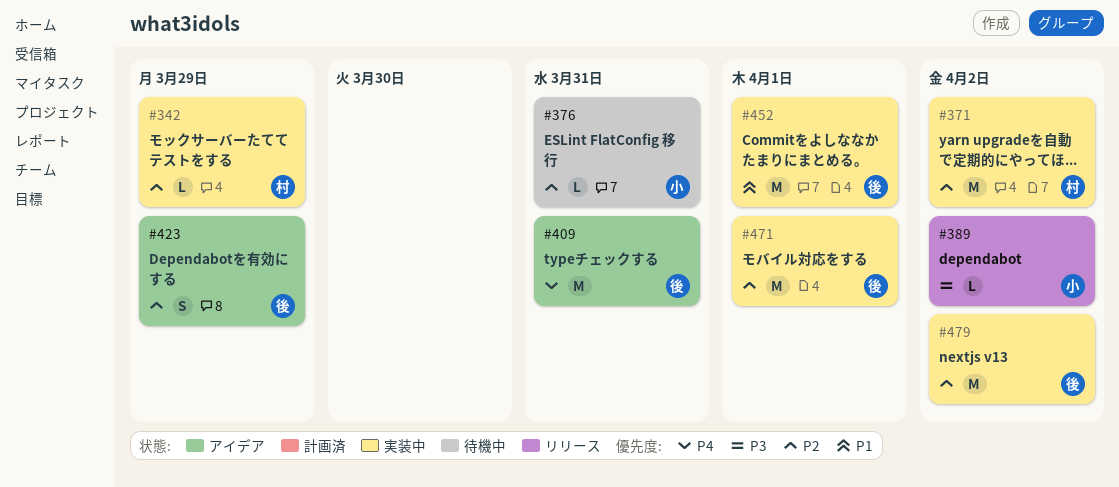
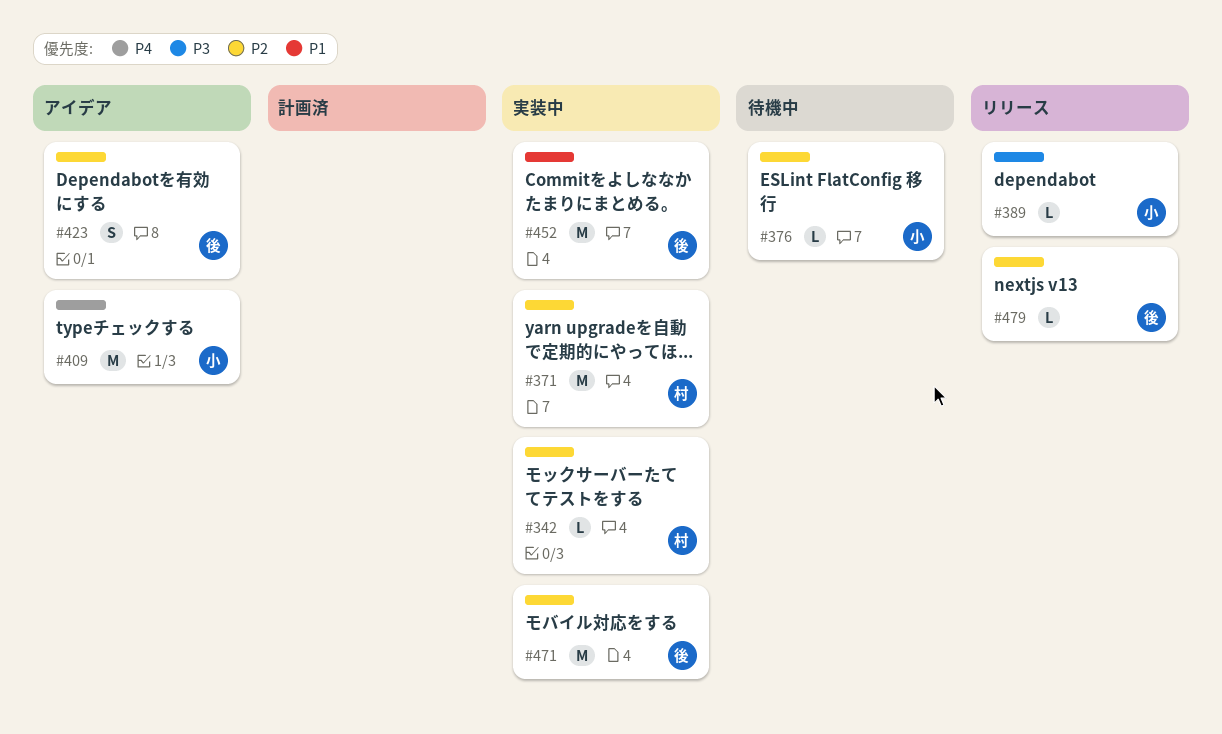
#409, owner: 後 -> 小
#479, status: 実装中 -> リリース
#479, estimate: M -> L

